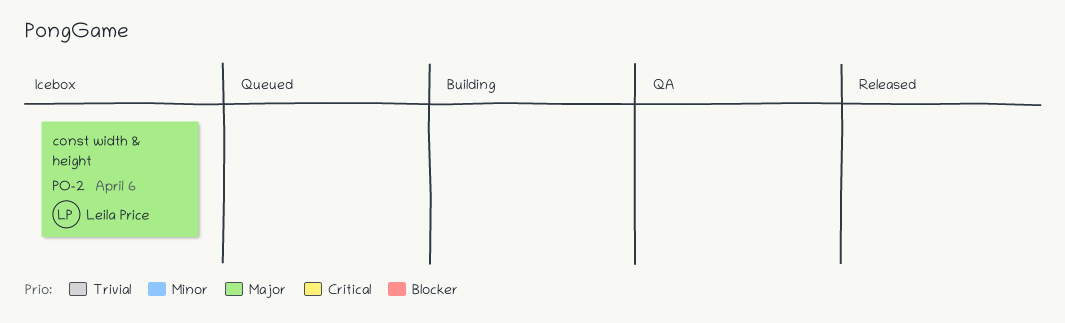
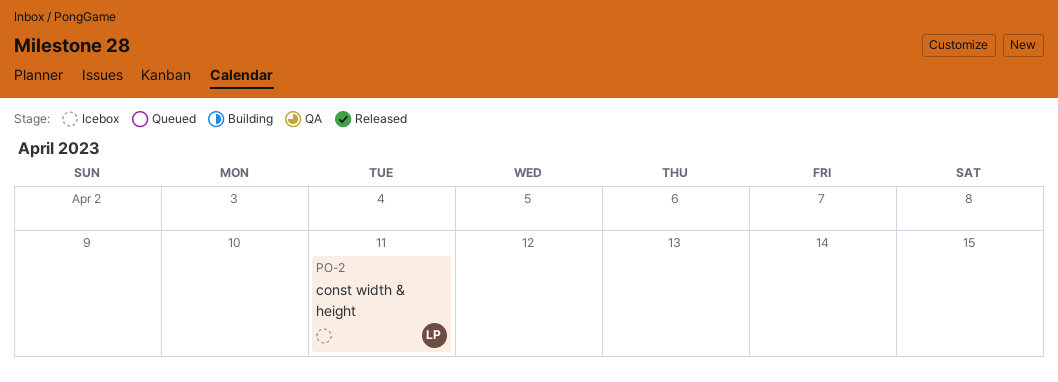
PO-2, due: Apr 6 -> Apr 11

